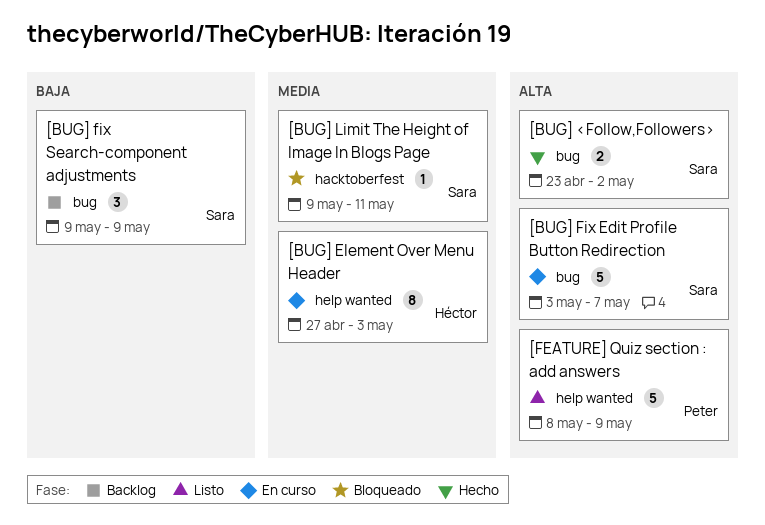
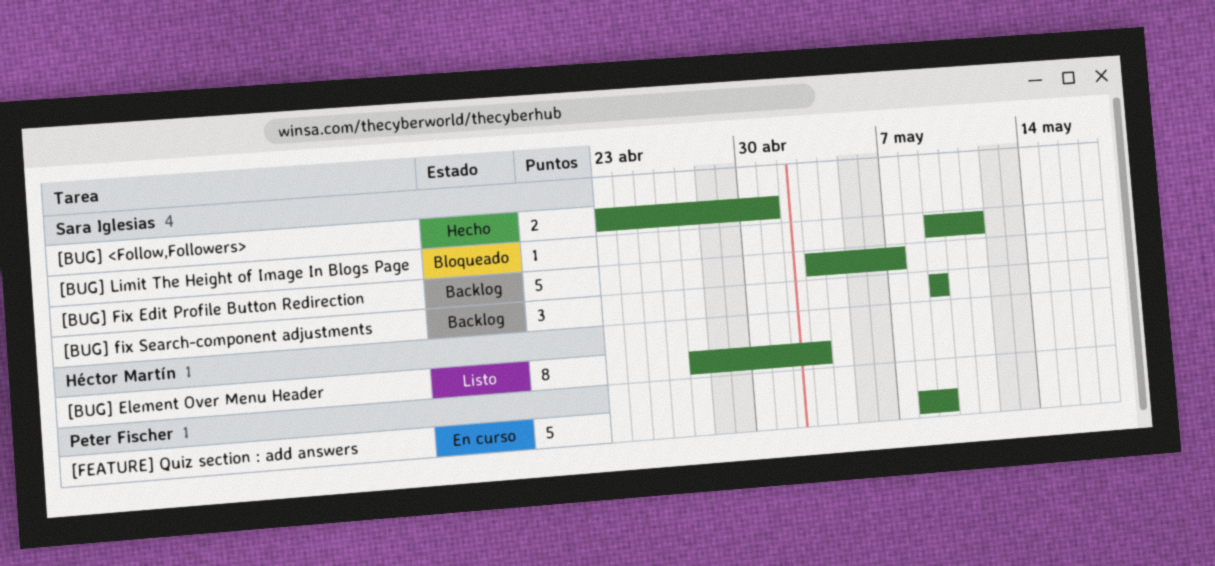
[BUG] <Follow,Followers>, due: May 2 -> May 1
[BUG] Element Over Menu Header, status: En curso -> Listo
[BUG] Fix Edit Profile Button Redirection, status: En curso -> Backlog
[FEATURE] Quiz section : add answers, status: Listo -> En curso

